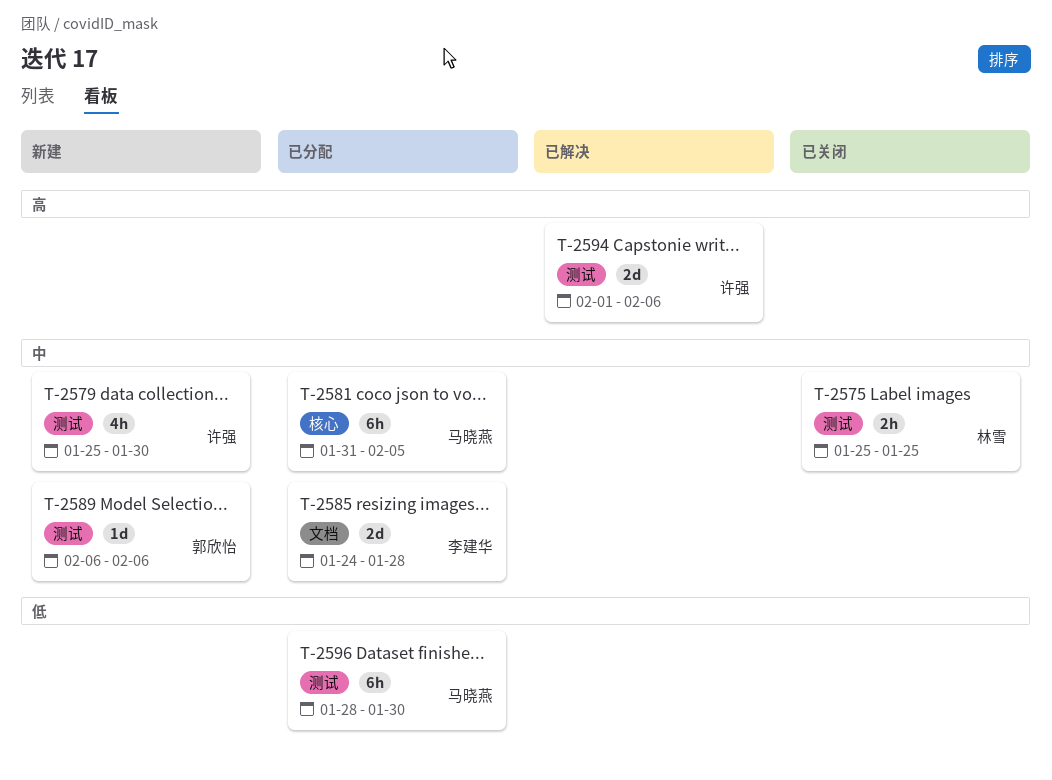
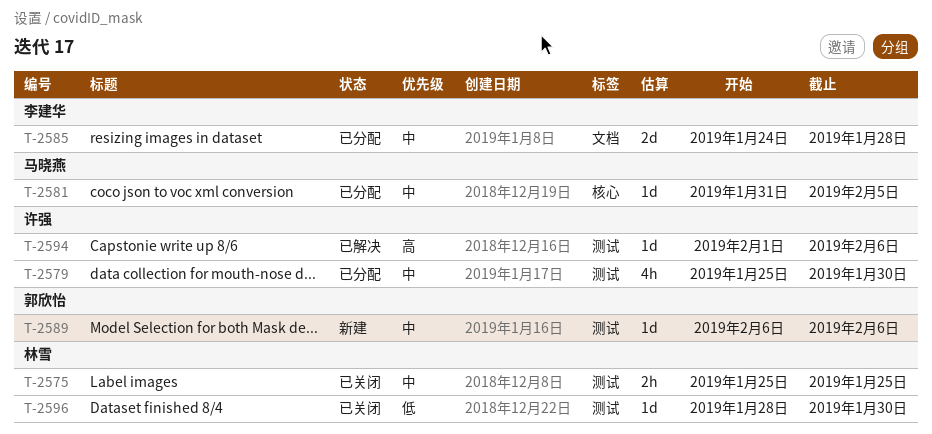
T-2579, status: 新建 -> 已分配
T-2581, estimate: 6h -> 1d
T-2594, estimate: 2d -> 1d
T-2596, status: 已分配 -> 已关闭
T-2596, owner: 马晓燕 -> 林雪
T-2596, estimate: 6h -> 1d

